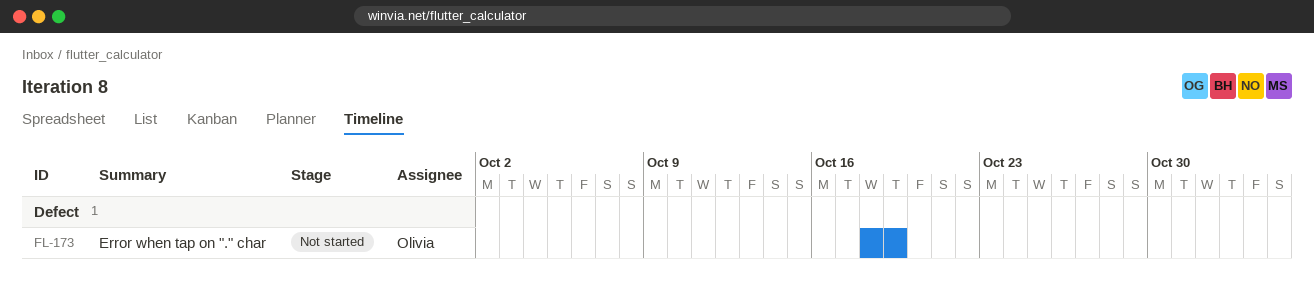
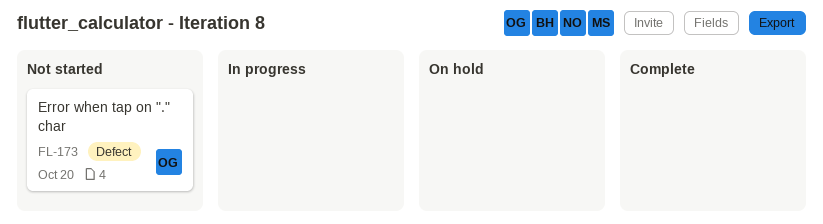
FL-173, due: Oct 19 -> Oct 20

